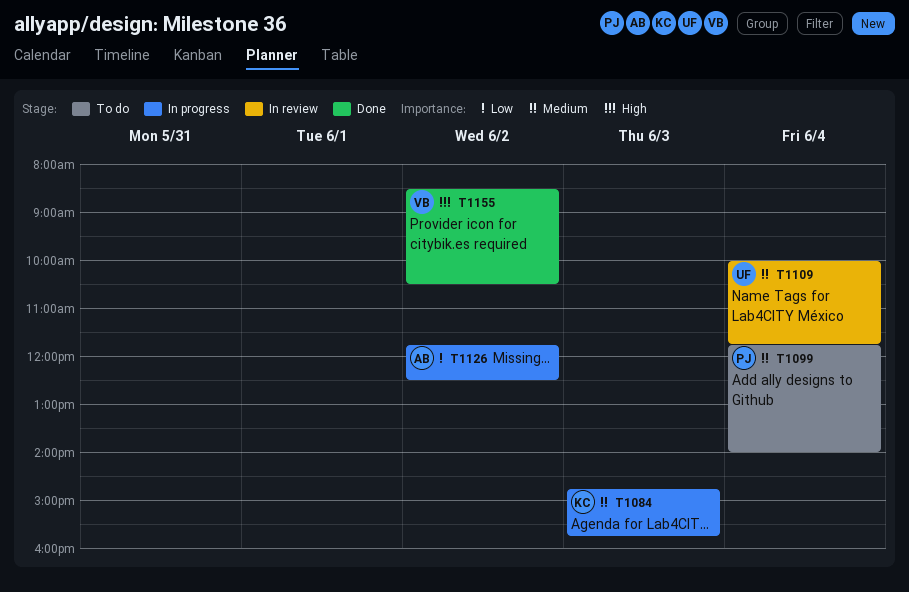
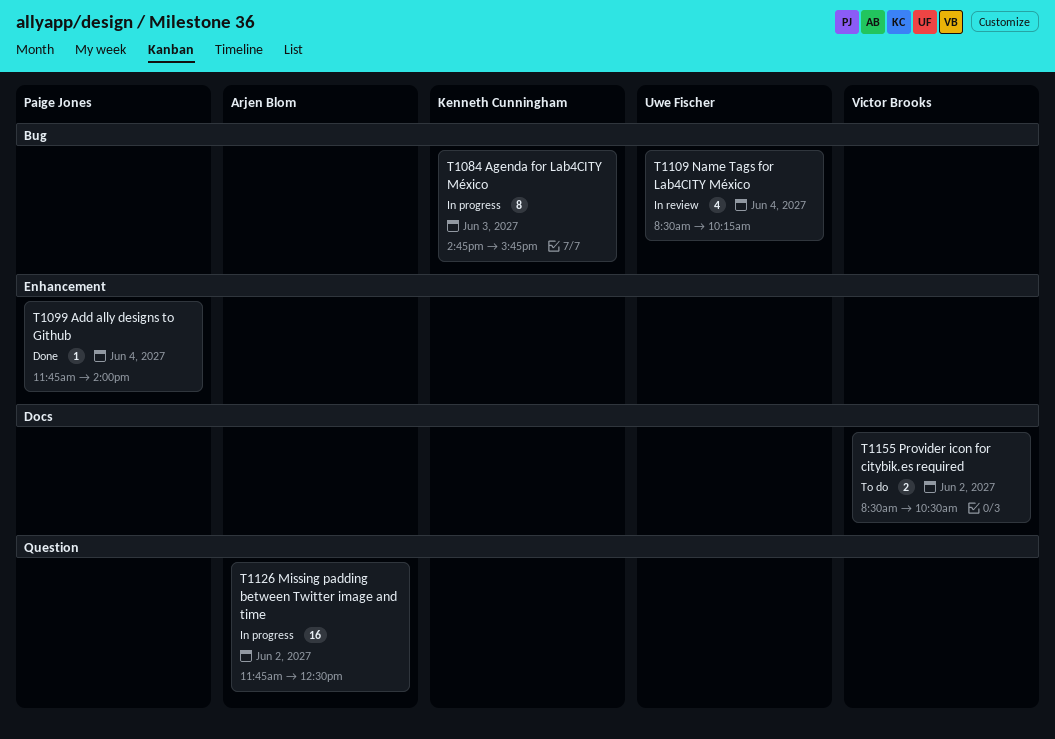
T1099, status: To do -> Done
T1109, begins: 10:00 -> 08:30
T1109, ends: 11:45 -> 10:15
T1155, status: Done -> To do

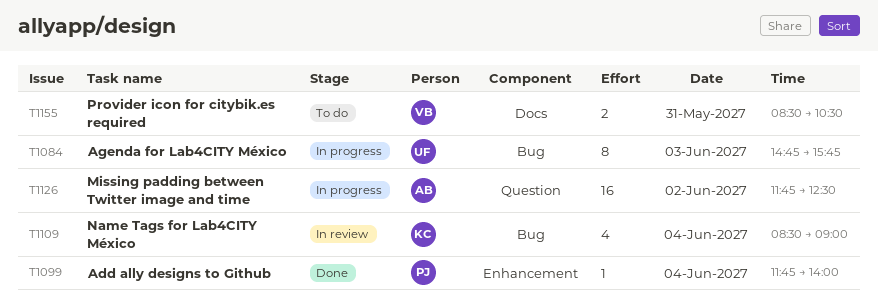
T1084, owner: Kenneth Cunningham -> Uwe Fischer
T1109, owner: Uwe Fischer -> Kenneth Cunningham
T1109, ends: 10:15 -> 09:00
T1155, day: Jun 2 -> May 31

